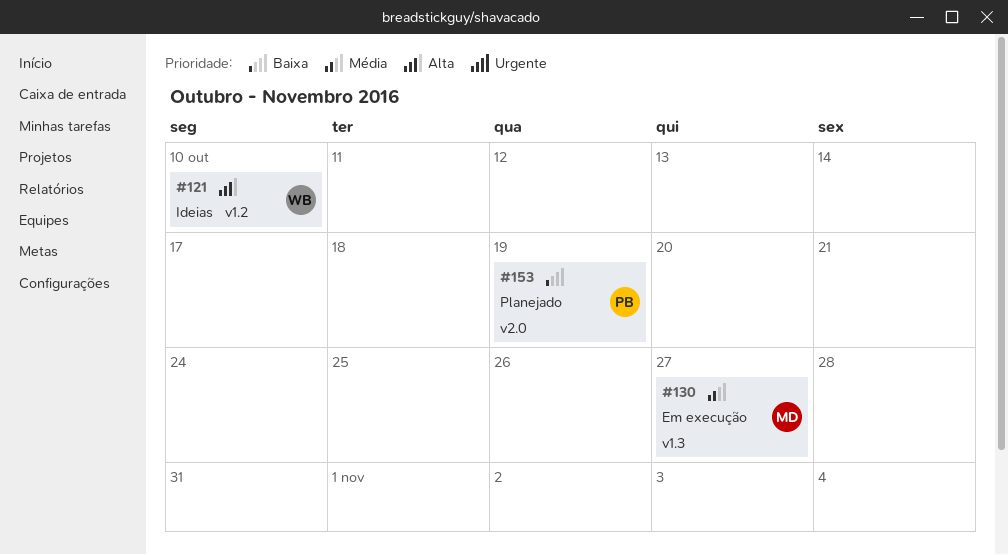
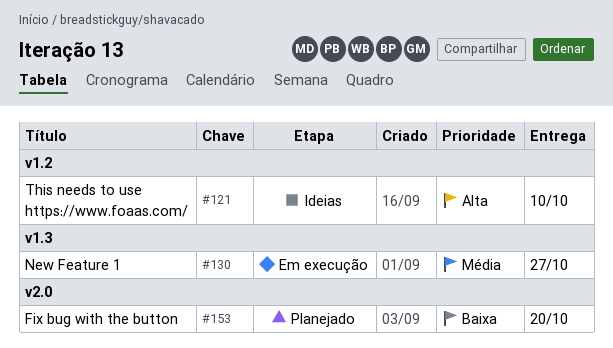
#153, due: Oct 19 -> Oct 20

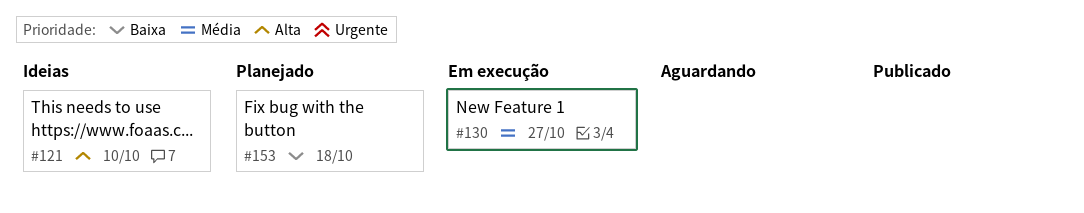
#153, due: Oct 20 -> Oct 18

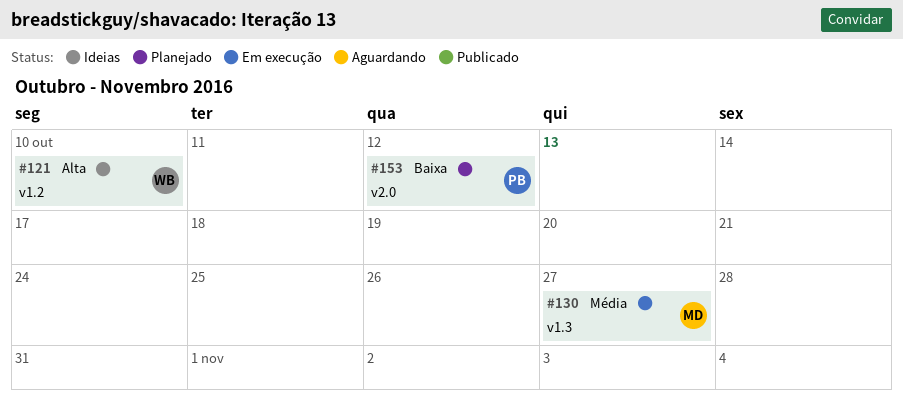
#153, due: Oct 18 -> Oct 12

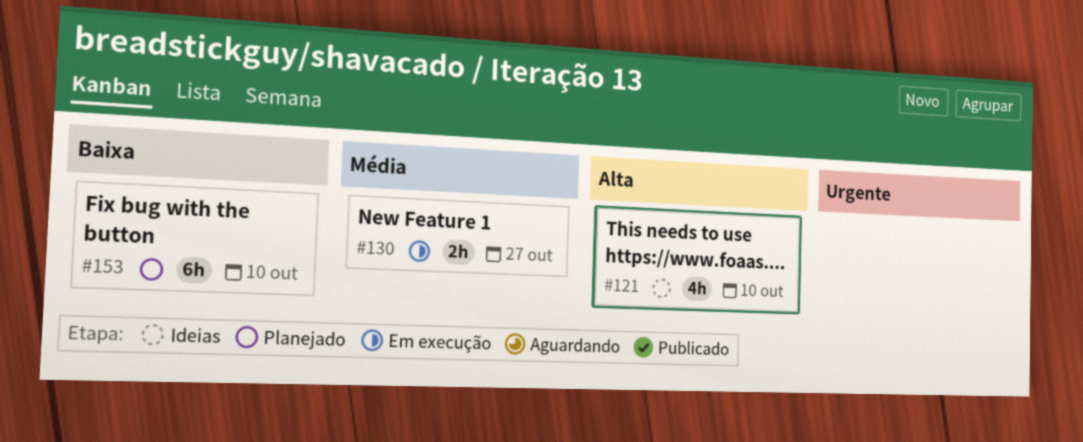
#153, due: Oct 12 -> Oct 10

